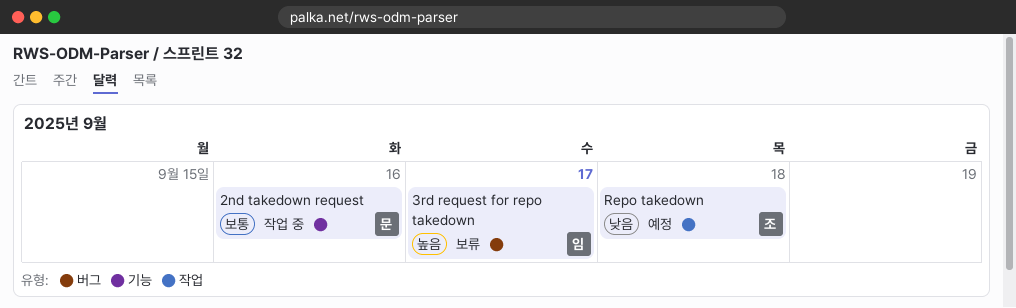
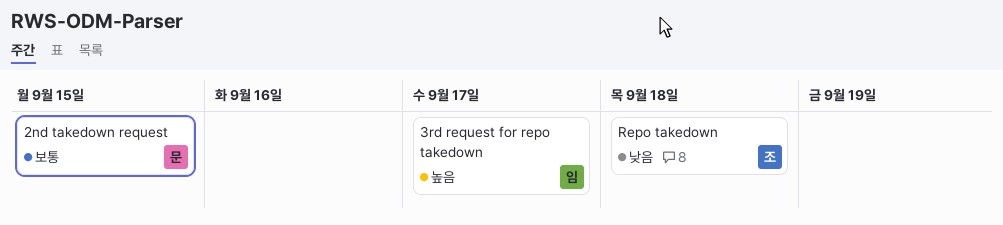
2nd takedown request, due: Sep 16 -> Sep 15

